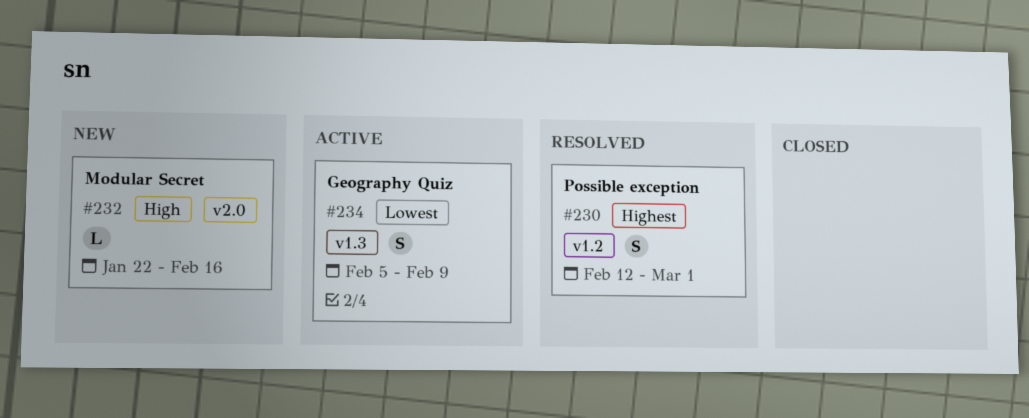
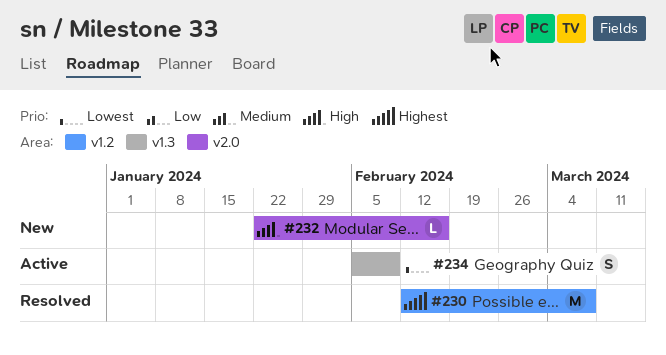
#230, estimate: S -> M
#230, due: Mar 1 -> Mar 8

